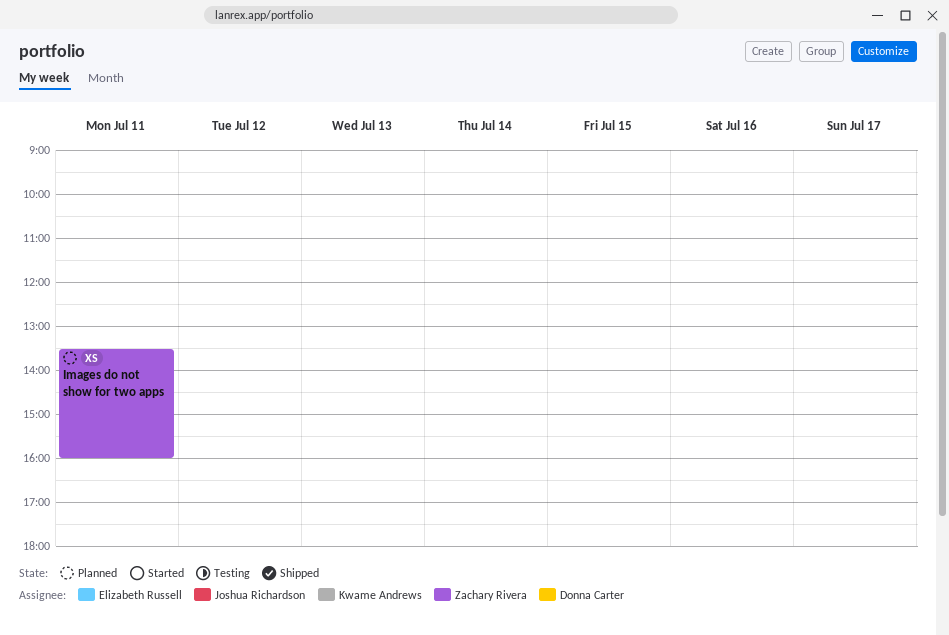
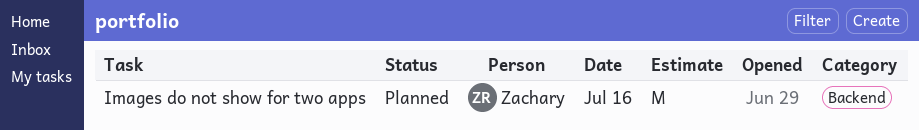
Images do not show for two apps, estimate: XS -> M
Images do not show for two apps, day: Jul 11 -> Jul 16

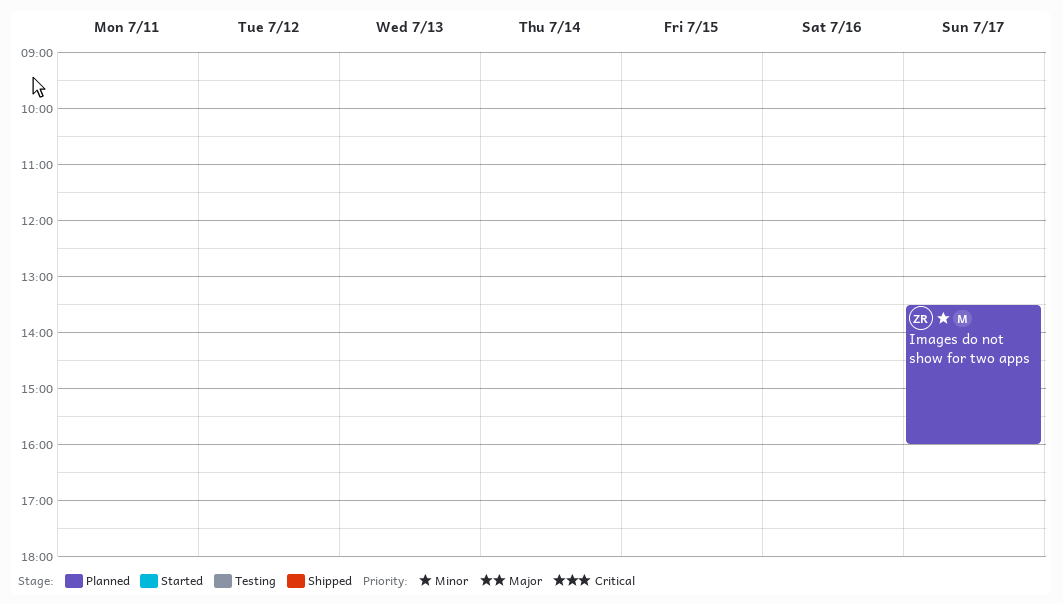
Images do not show for two apps, day: Jul 16 -> Jul 17

